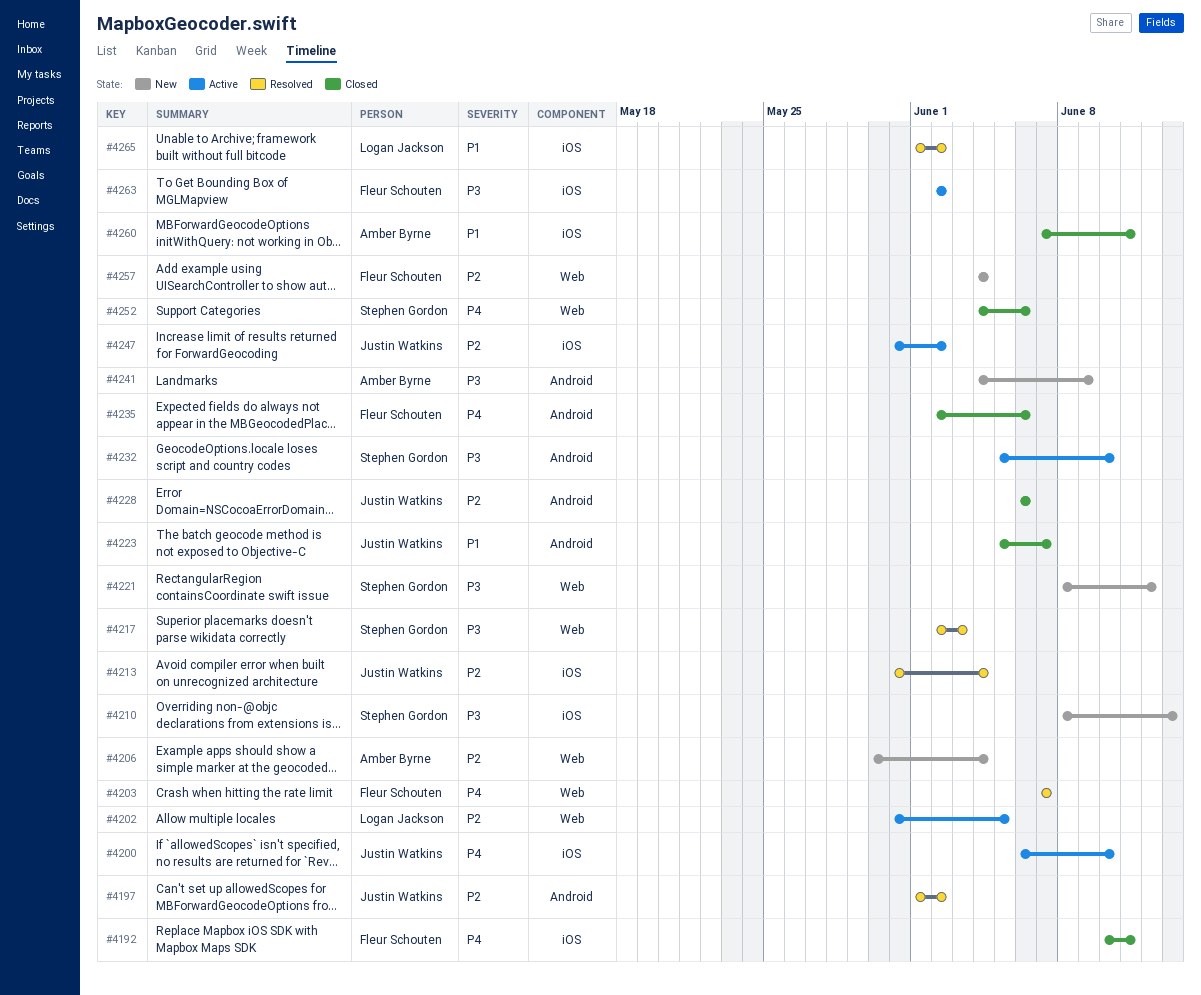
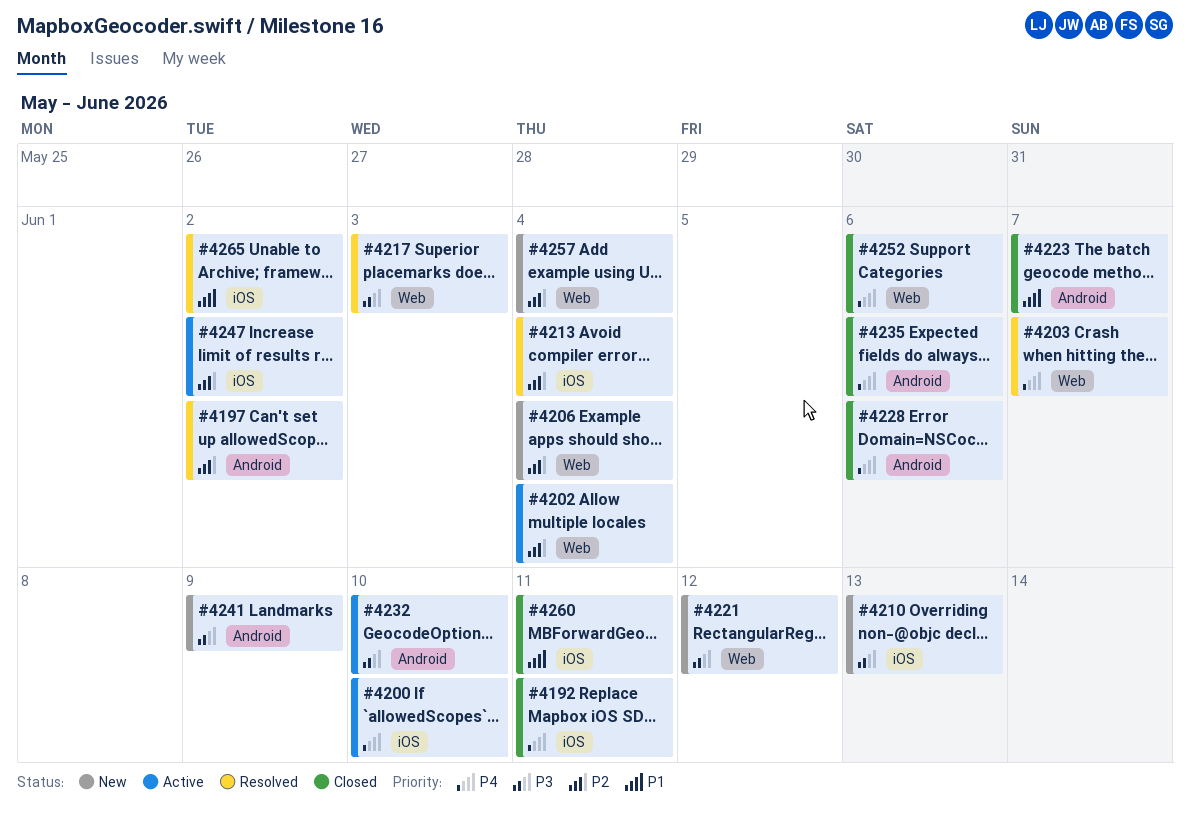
#4202, due: Jun 5 -> Jun 4
#4228, priority: P2 -> P4
#4263: present -> none

